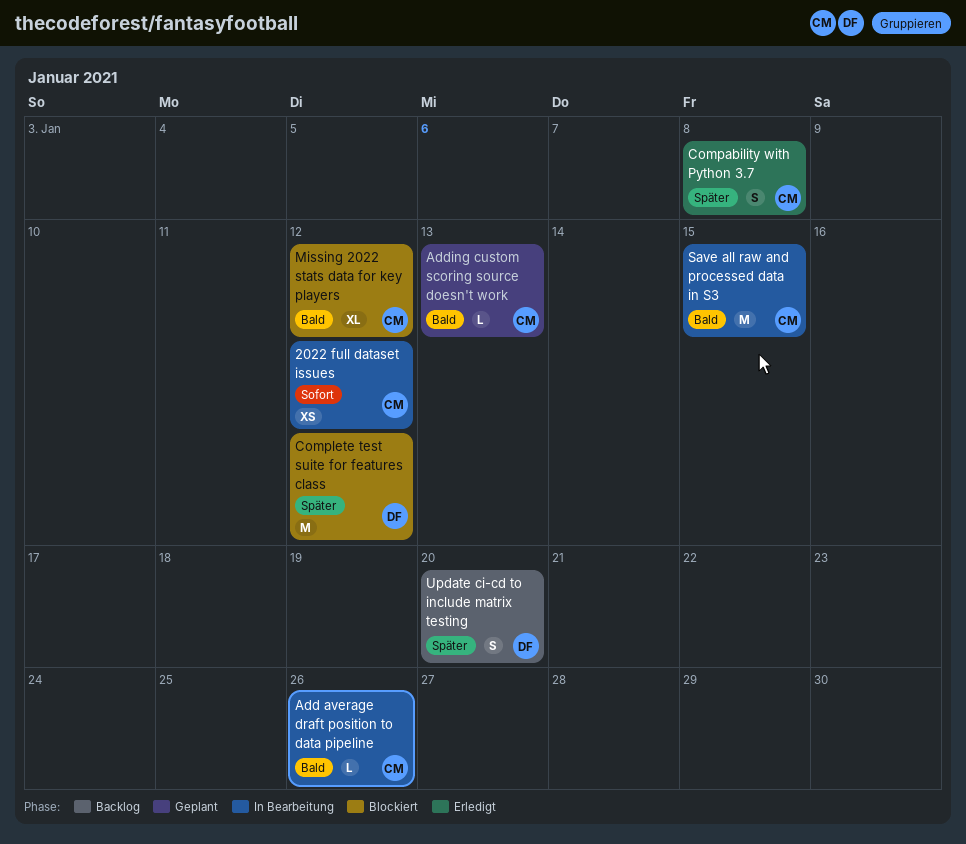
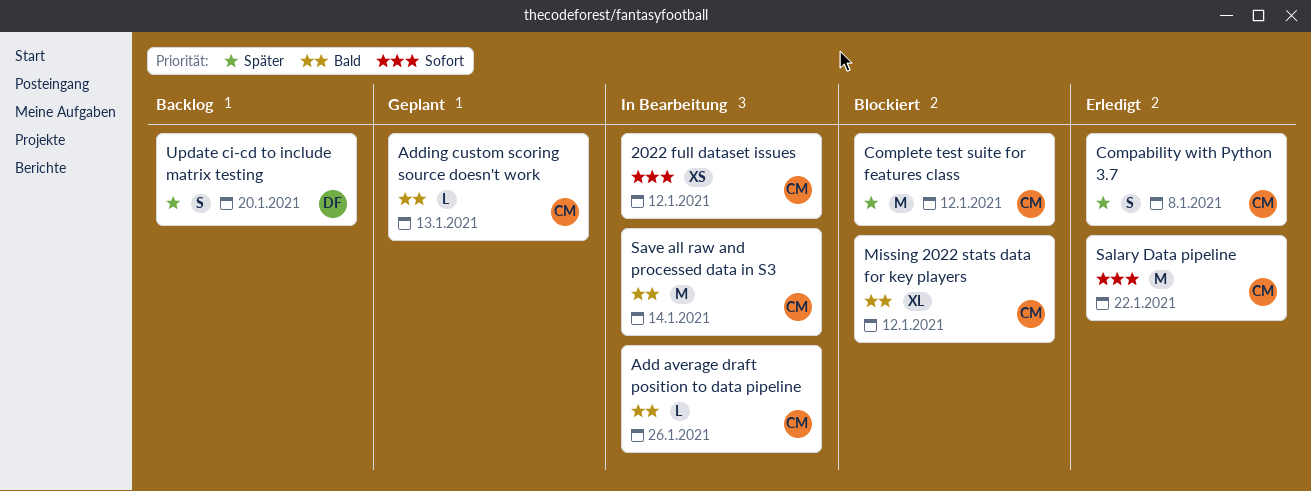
Complete test suite for features class, owner: DF -> CM
Salary Data pipeline: none -> present
Save all raw and processed data in S3, due: Jan 15 -> Jan 14

